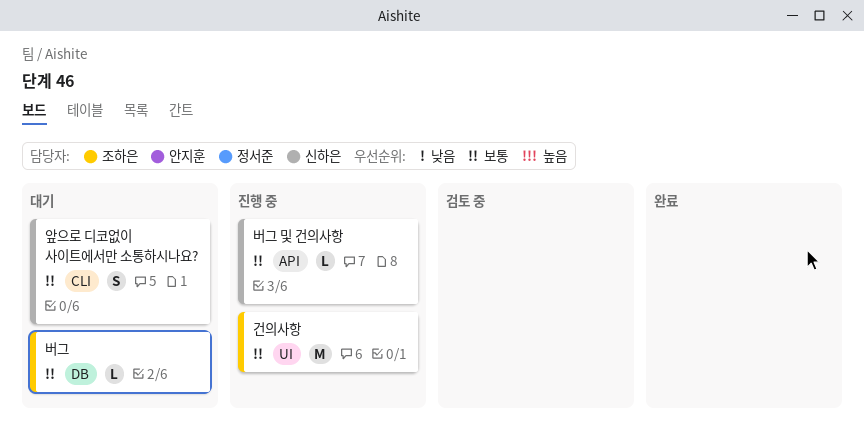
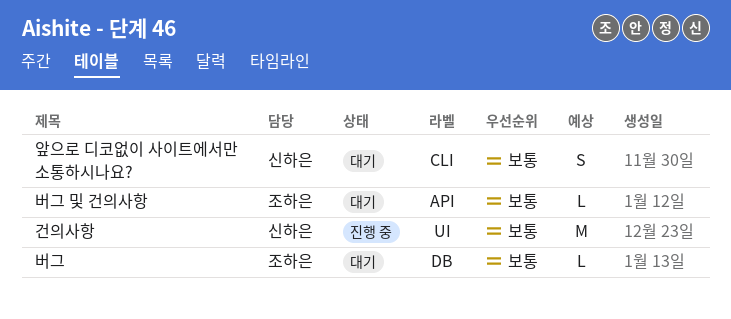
건의사항, owner: 조하은 -> 신하은
버그 및 건의사항, status: 진행 중 -> 대기
버그 및 건의사항, owner: 신하은 -> 조하은

